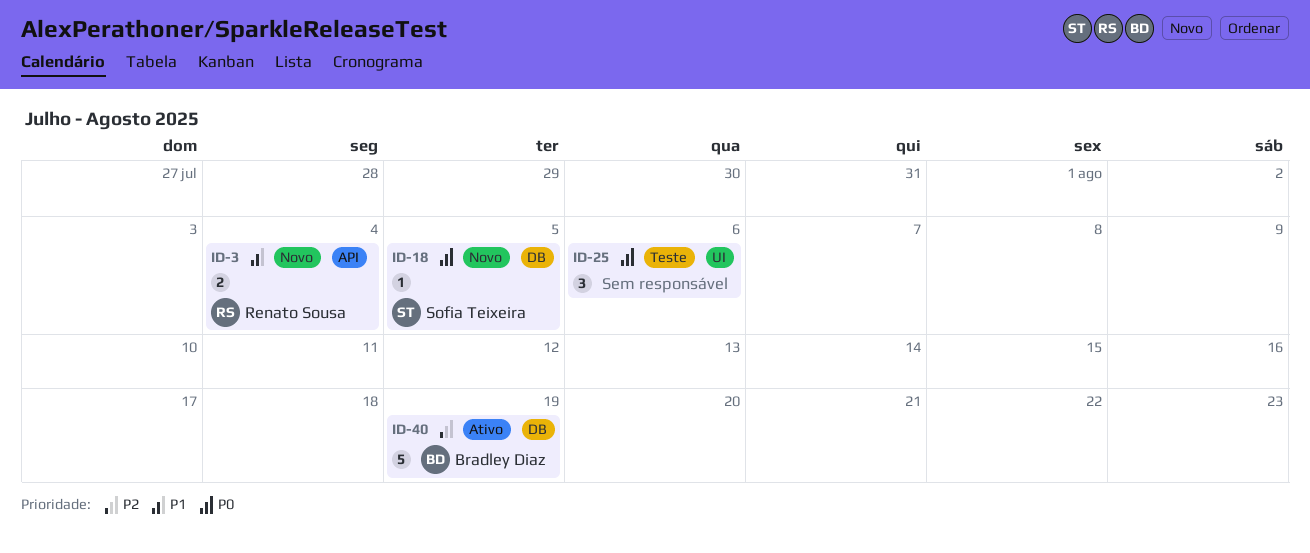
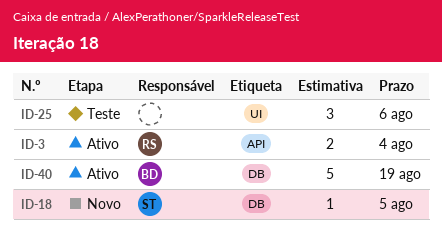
ID-3, status: Novo -> Ativo

